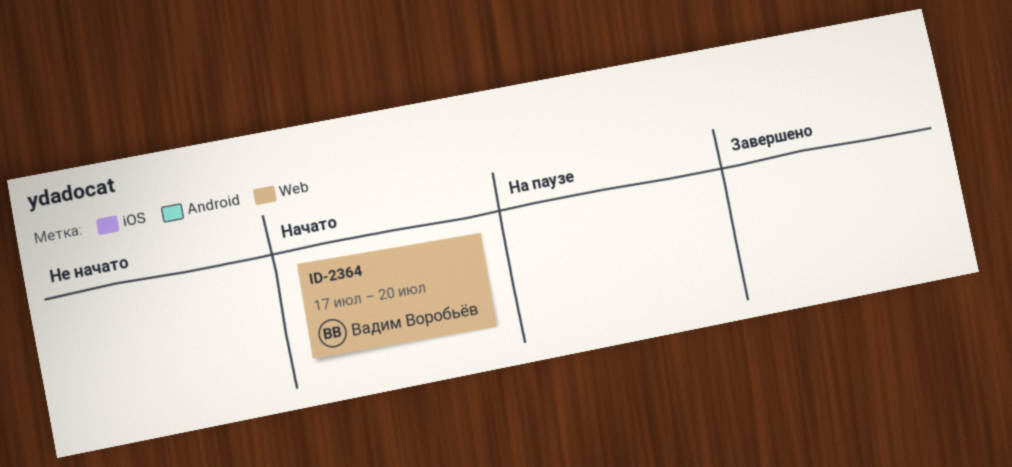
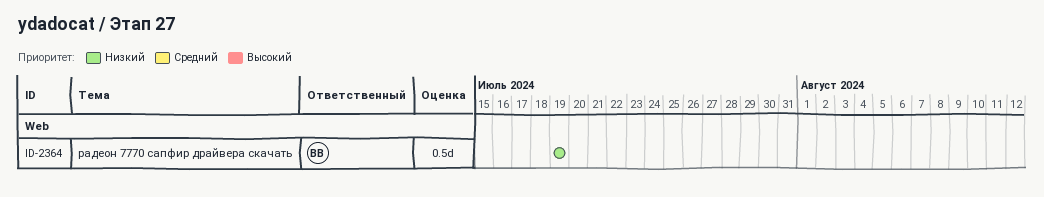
ID-2364, start: Jul 17 -> Jul 19
ID-2364, due: Jul 20 -> Jul 19

